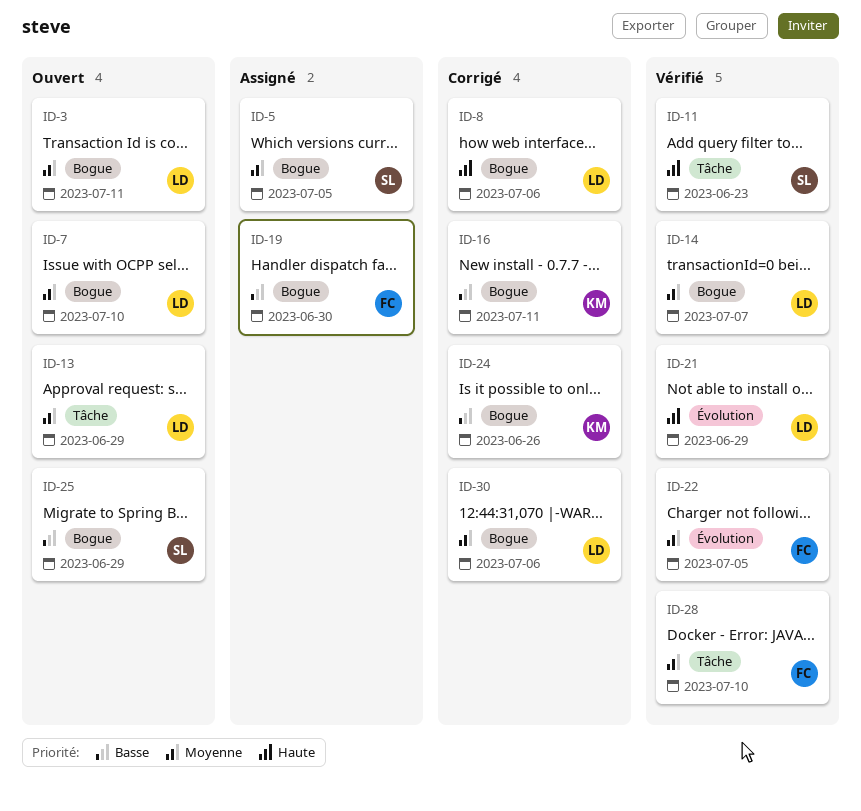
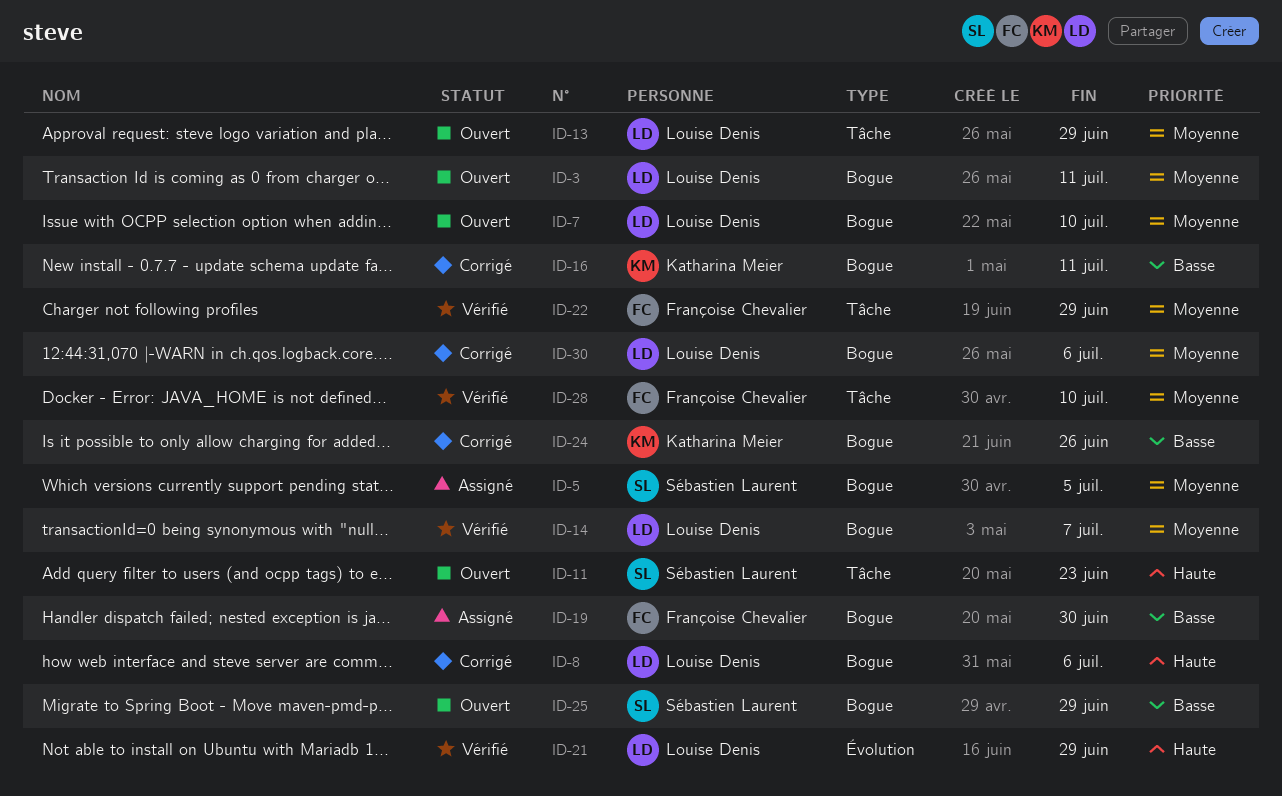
ID-11, status: Vérifié -> Ouvert
ID-22, label: Évolution -> Tâche
ID-22, due: Jul 5 -> Jun 29

